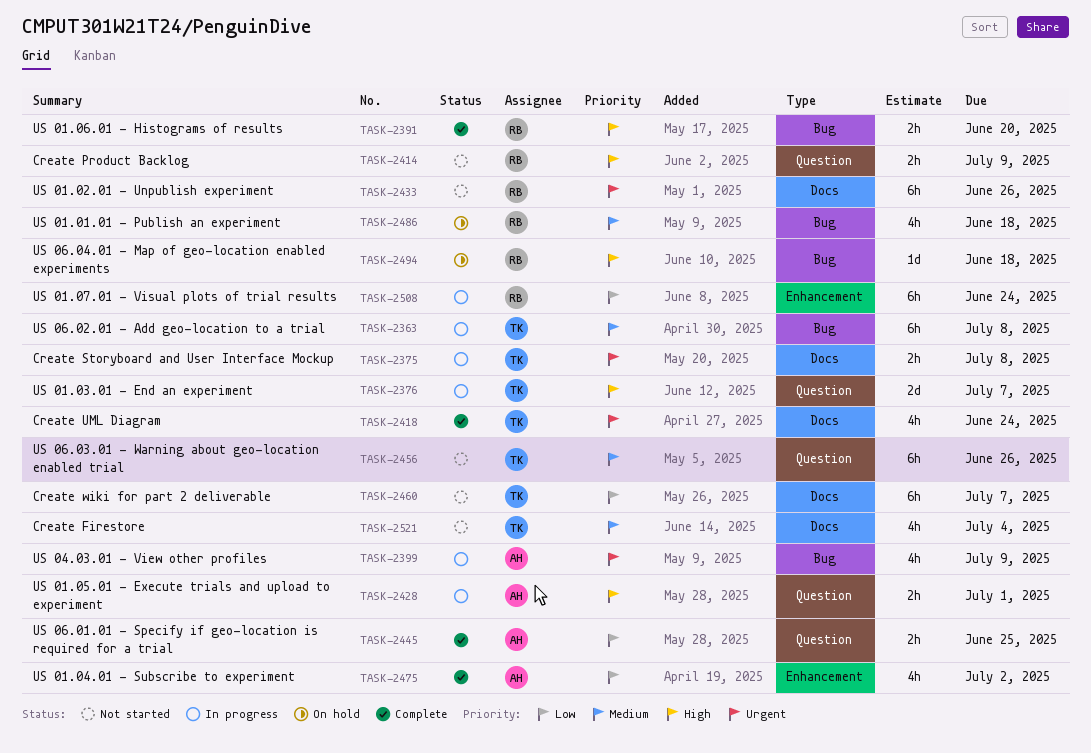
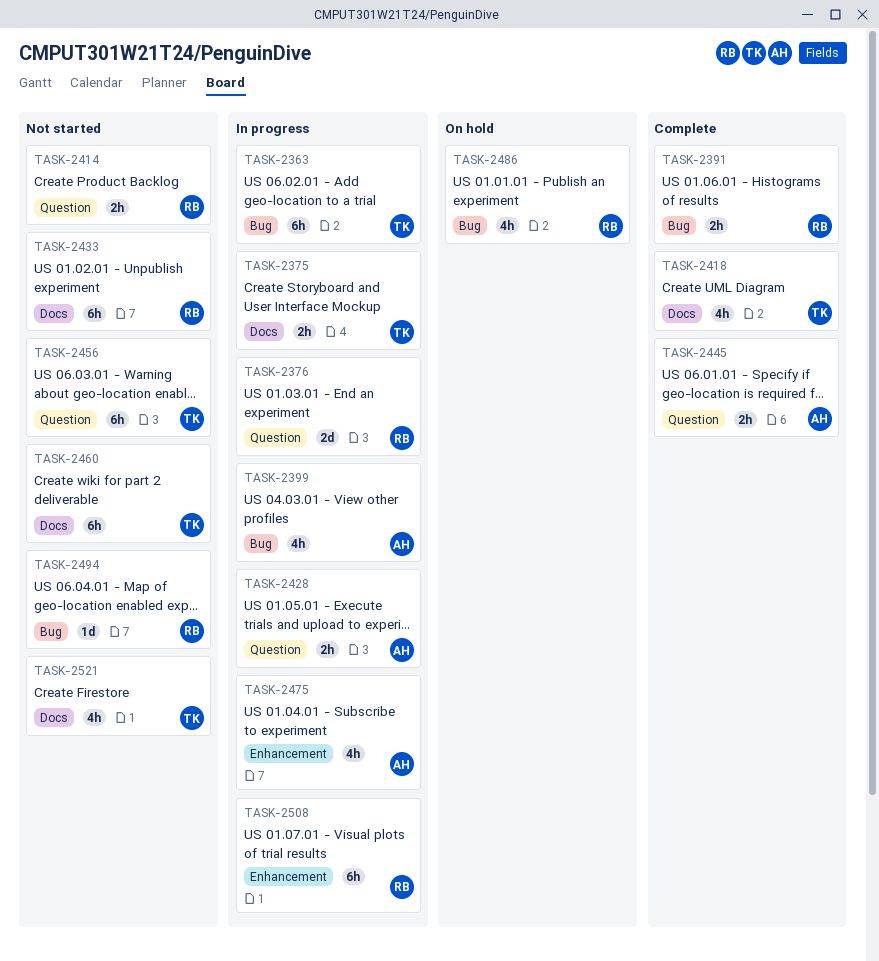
TASK-2376, owner: TK -> RB
TASK-2475, status: Complete -> In progress
TASK-2494, status: On hold -> Not started

